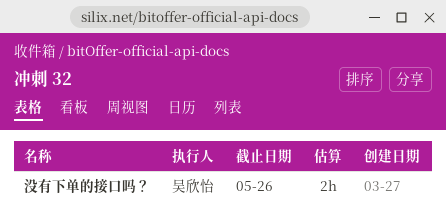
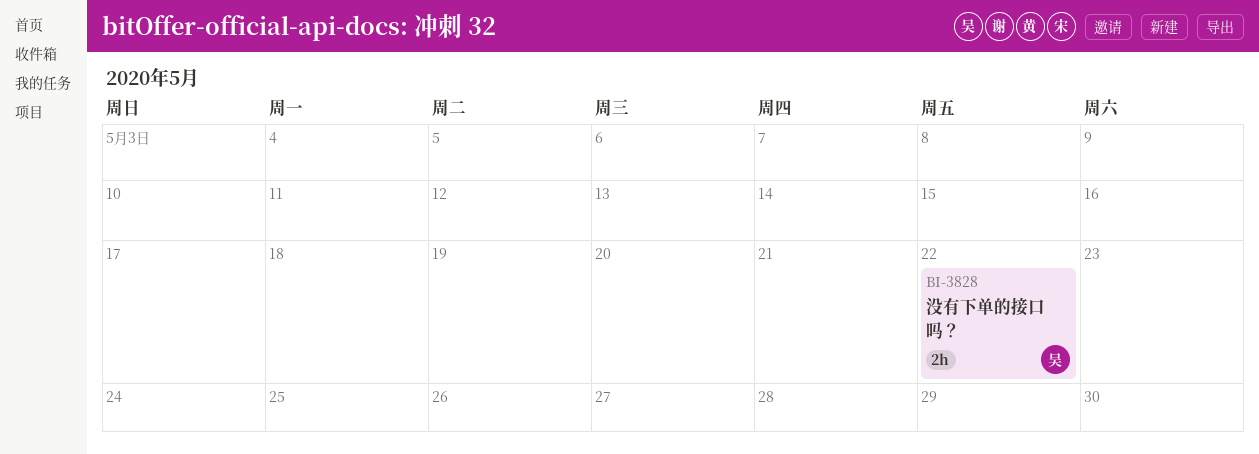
没有下单的接口吗？, due: May 26 -> May 22

